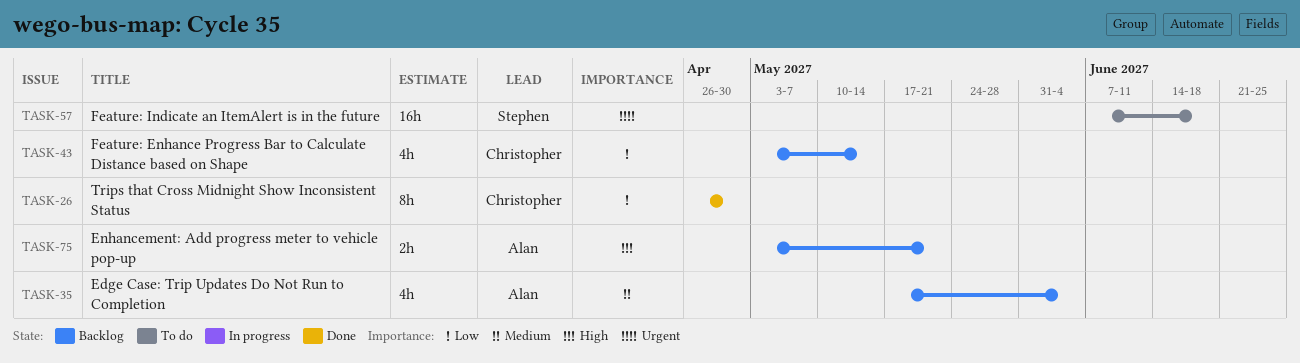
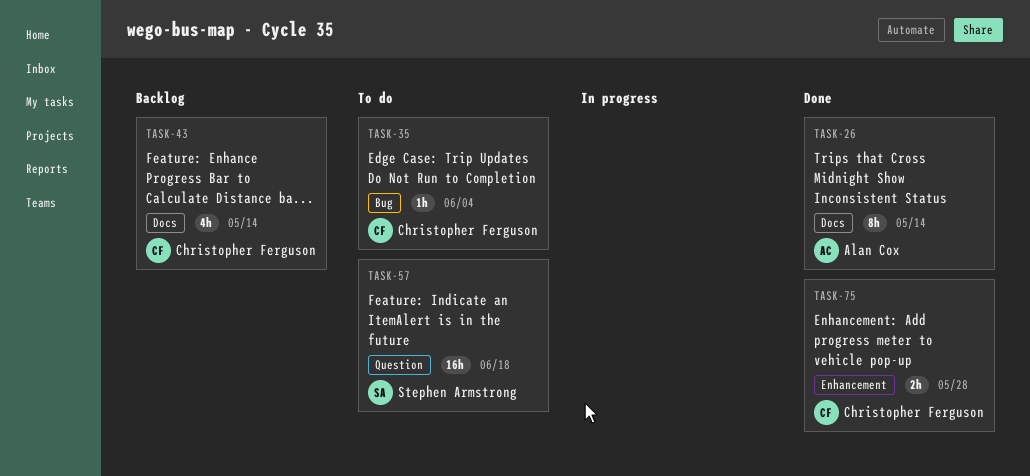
TASK-26, owner: Christopher Ferguson -> Alan Cox
TASK-26, due: Apr 30 -> May 14
TASK-35, status: Backlog -> To do
TASK-35, owner: Alan Cox -> Christopher Ferguson
TASK-35, estimate: 4h -> 1h
TASK-75, status: Backlog -> Done
TASK-75, owner: Alan Cox -> Christopher Ferguson
TASK-75, due: May 21 -> May 28

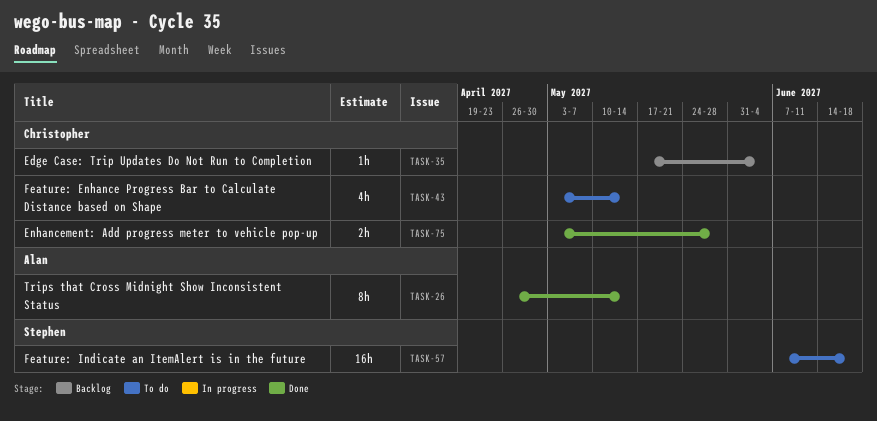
TASK-35, status: To do -> Backlog
TASK-43, status: Backlog -> To do

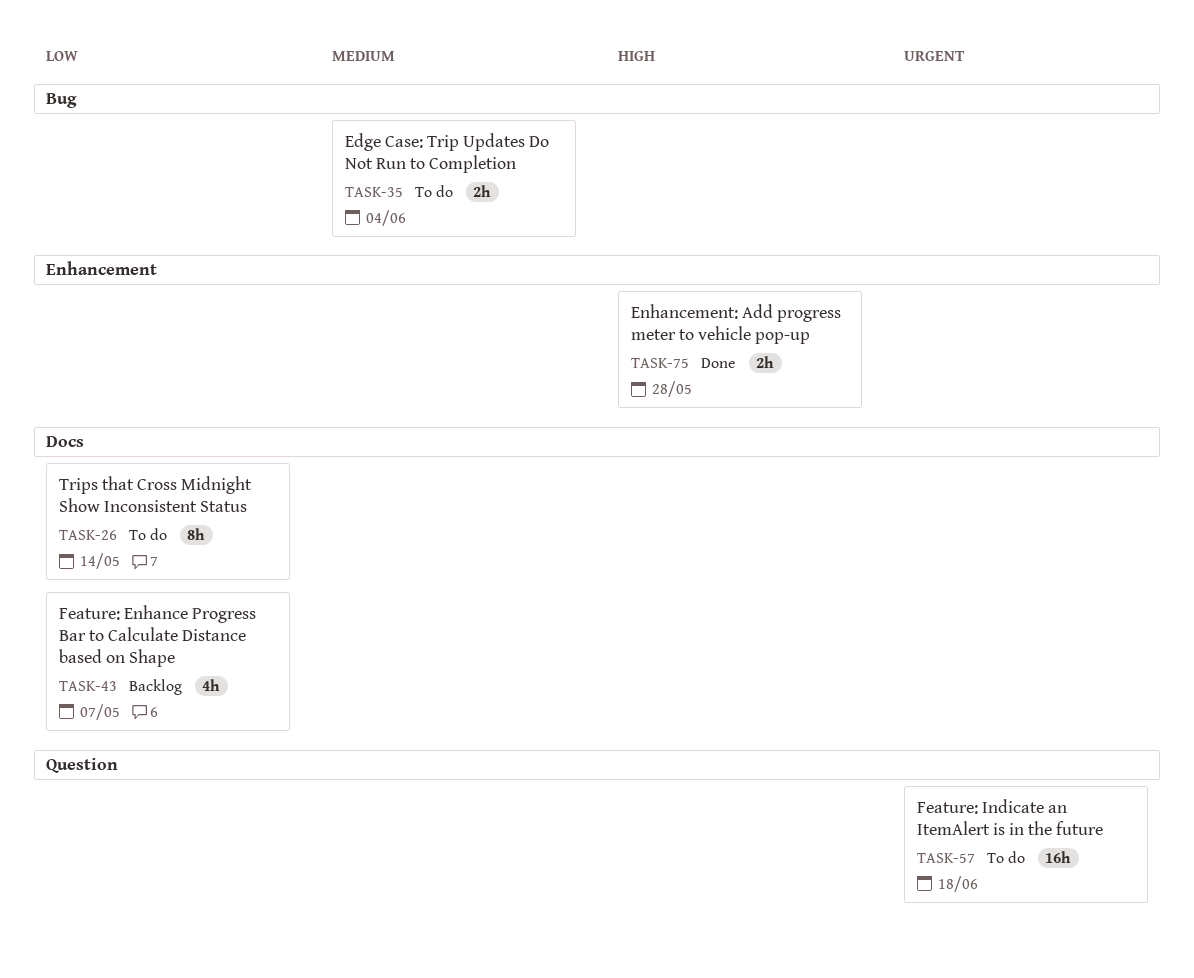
TASK-26, status: Done -> To do
TASK-35, status: Backlog -> To do
TASK-35, estimate: 1h -> 2h
TASK-43, status: To do -> Backlog
TASK-43, due: May 14 -> May 7

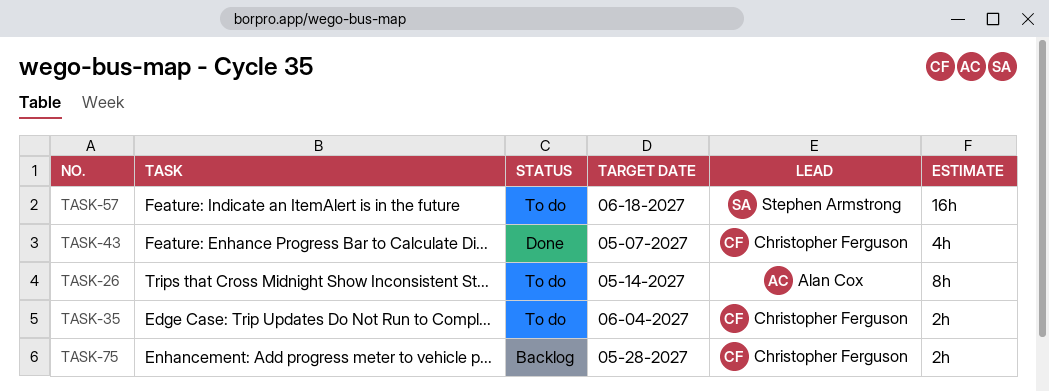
TASK-43, status: Backlog -> Done
TASK-75, status: Done -> Backlog

